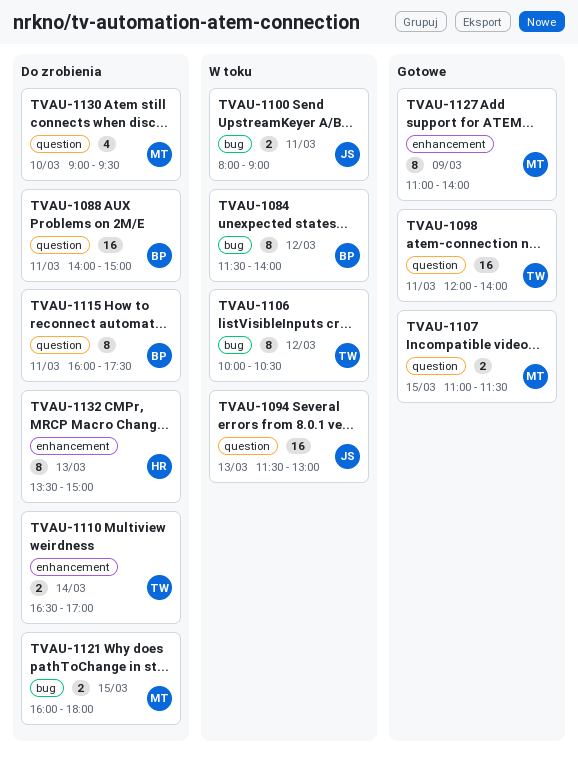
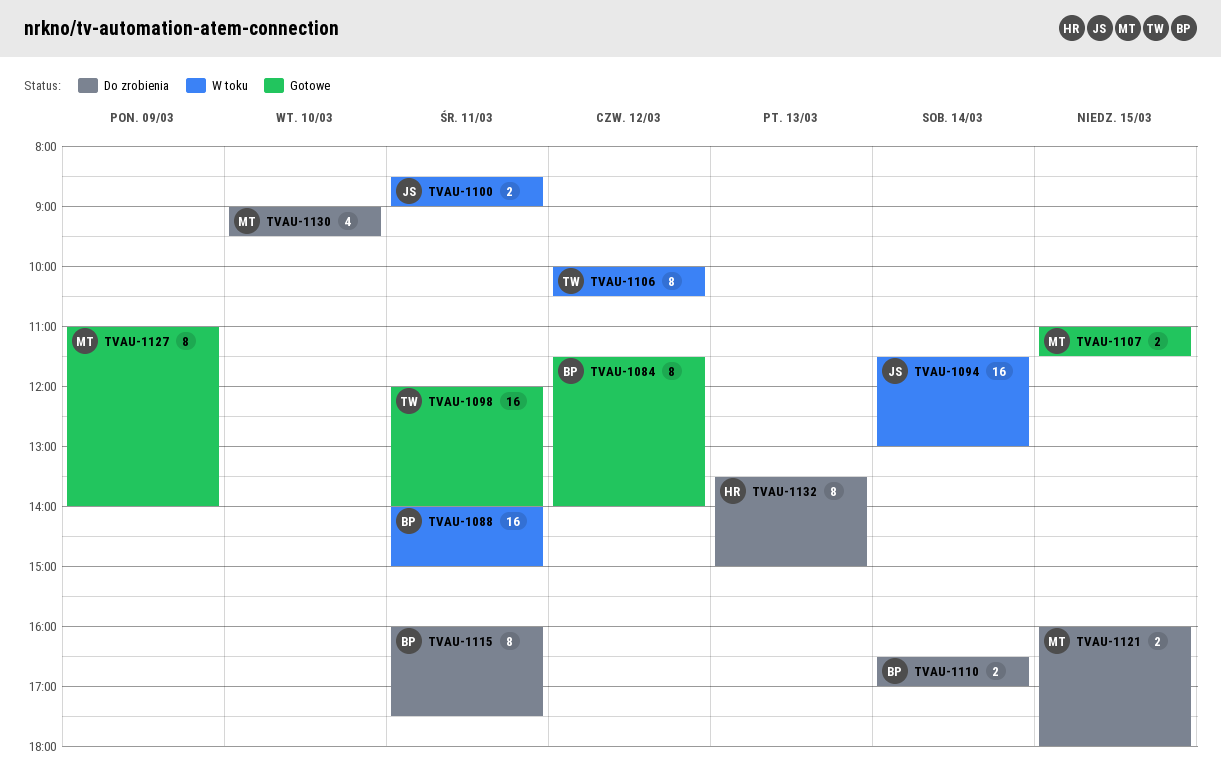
TVAU-1084, status: W toku -> Gotowe
TVAU-1088, status: Do zrobienia -> W toku
TVAU-1094, day: Mar 13 -> Mar 14
TVAU-1100, begins: 08:00 -> 08:30
TVAU-1110, owner: TW -> BP

